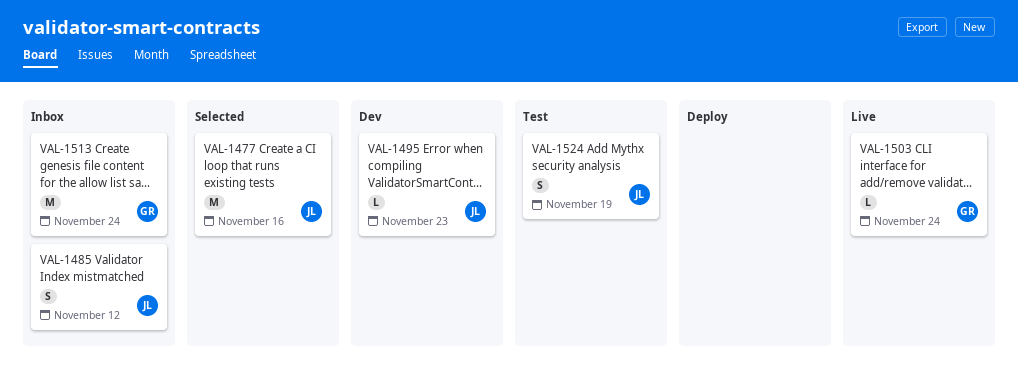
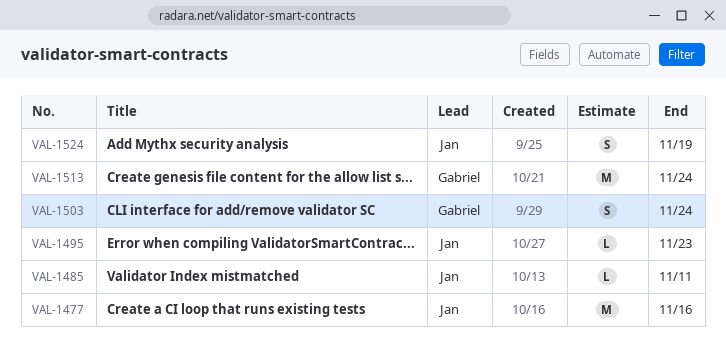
VAL-1485, estimate: S -> L
VAL-1485, due: Nov 12 -> Nov 11
VAL-1503, estimate: L -> S

